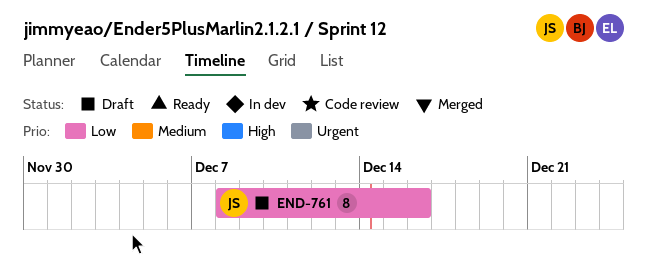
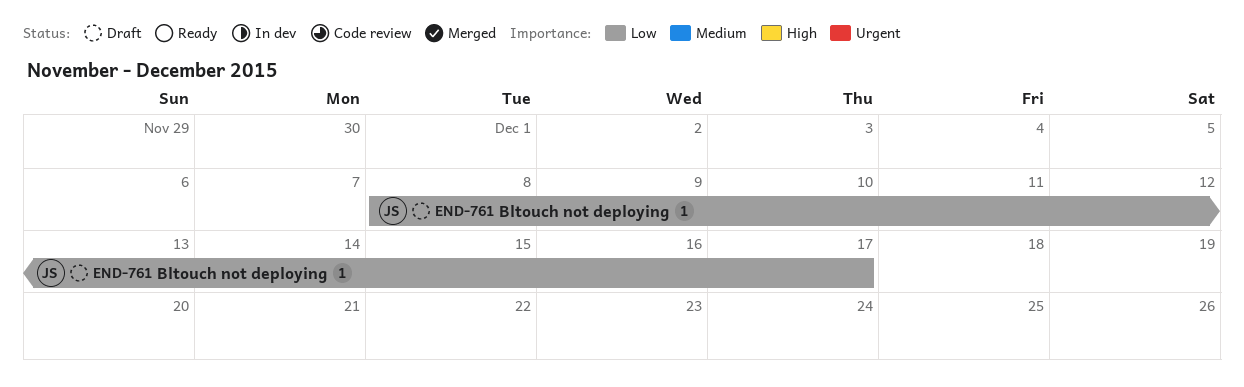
END-761, estimate: 8 -> 1
END-761, due: Dec 16 -> Dec 17

